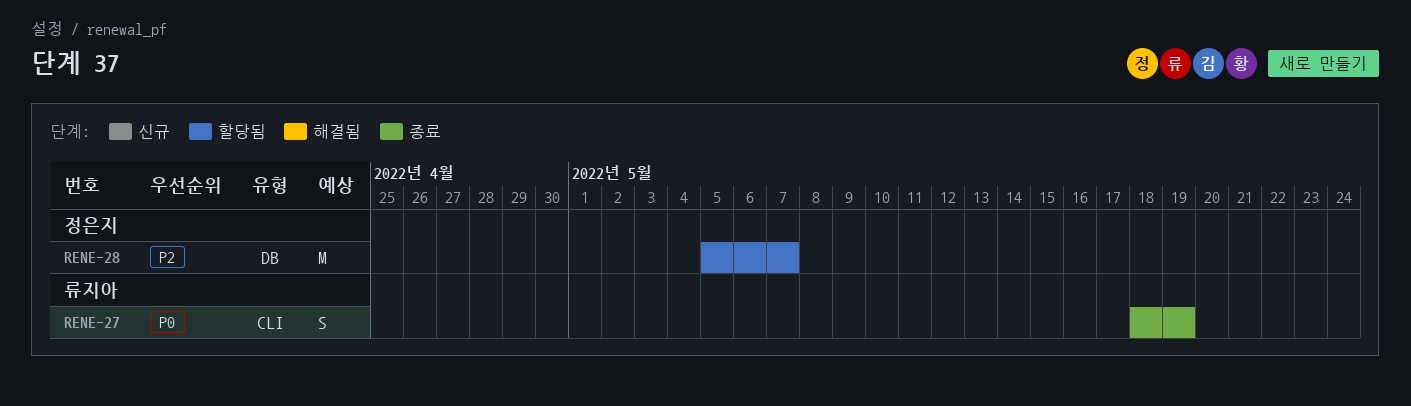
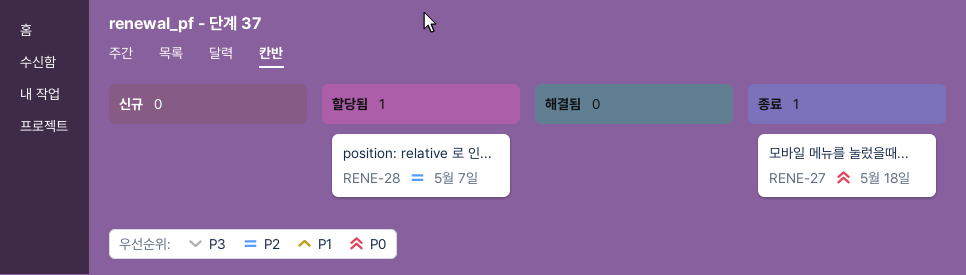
RENE-27, due: May 19 -> May 18

